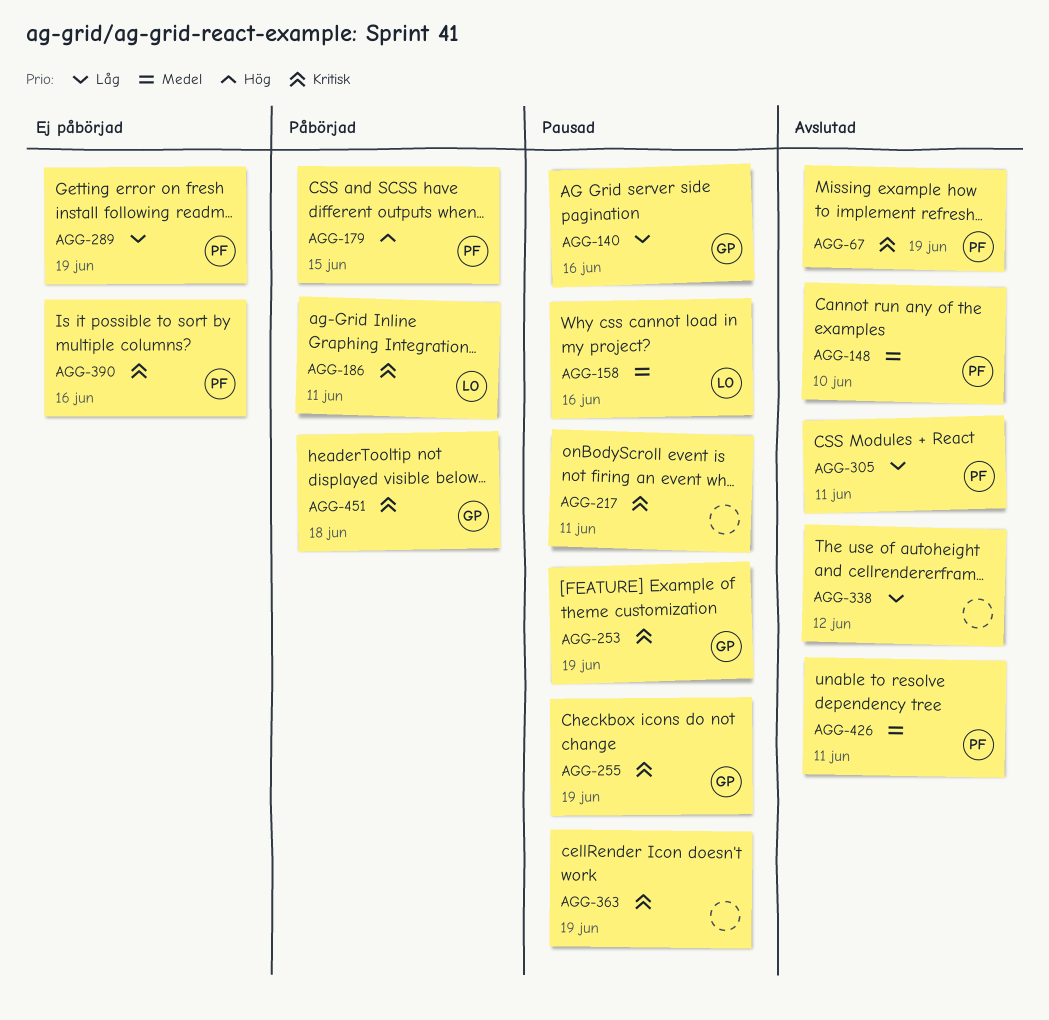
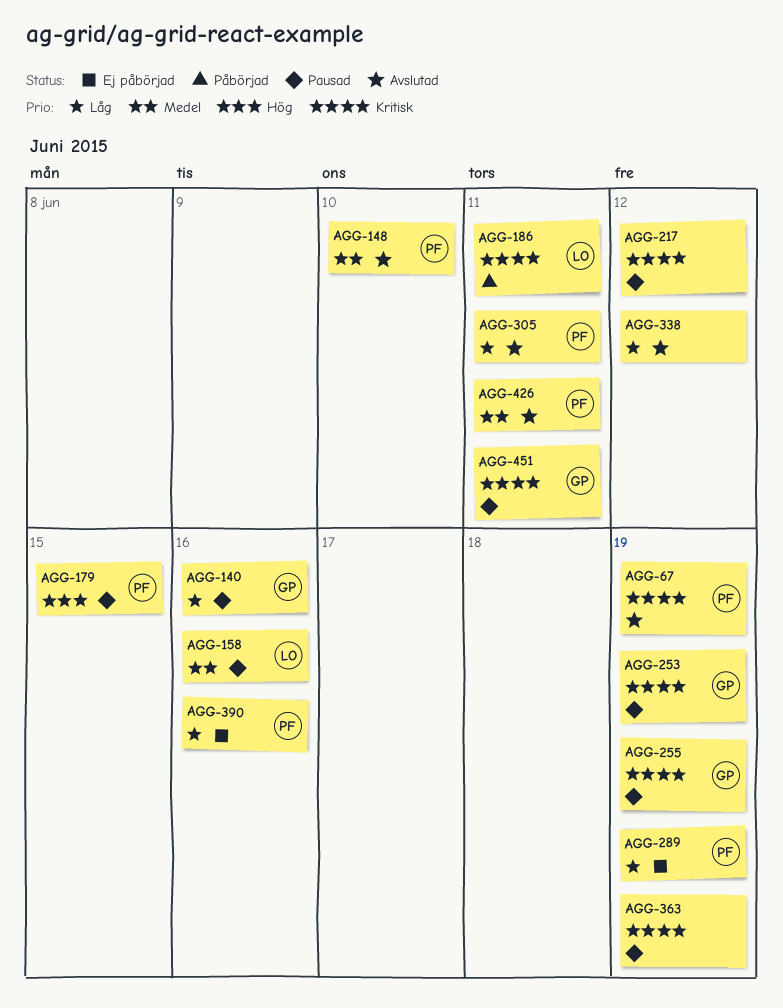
AGG-179, status: Påbörjad -> Pausad
AGG-217, due: Jun 11 -> Jun 12
AGG-390, priority: Kritisk -> Låg
AGG-451, status: Påbörjad -> Pausad
AGG-451, due: Jun 18 -> Jun 11

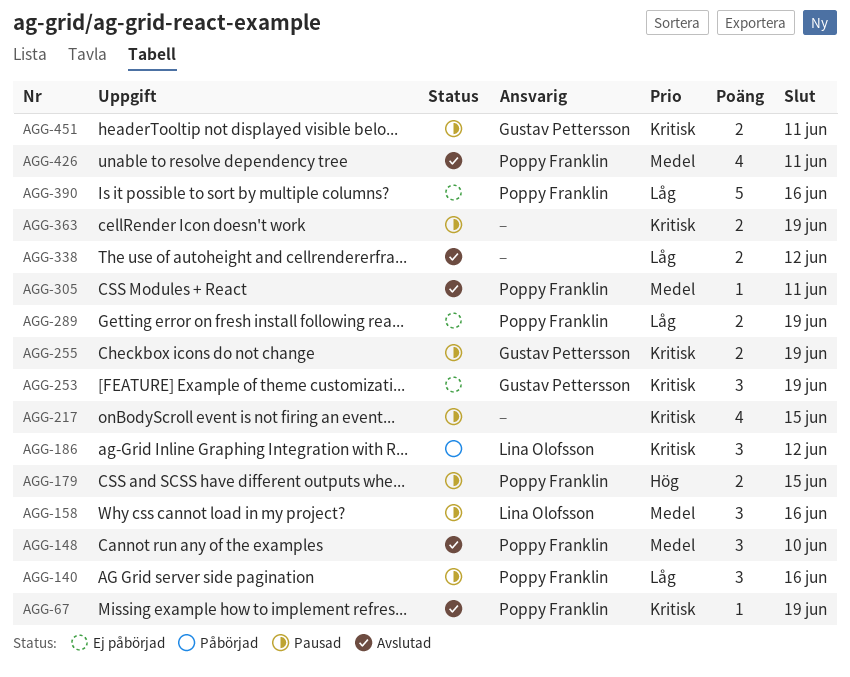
AGG-140, owner: Gustav Pettersson -> Poppy Franklin
AGG-186, due: Jun 11 -> Jun 12
AGG-217, due: Jun 12 -> Jun 15
AGG-253, status: Pausad -> Ej påbörjad
AGG-305, priority: Låg -> Medel

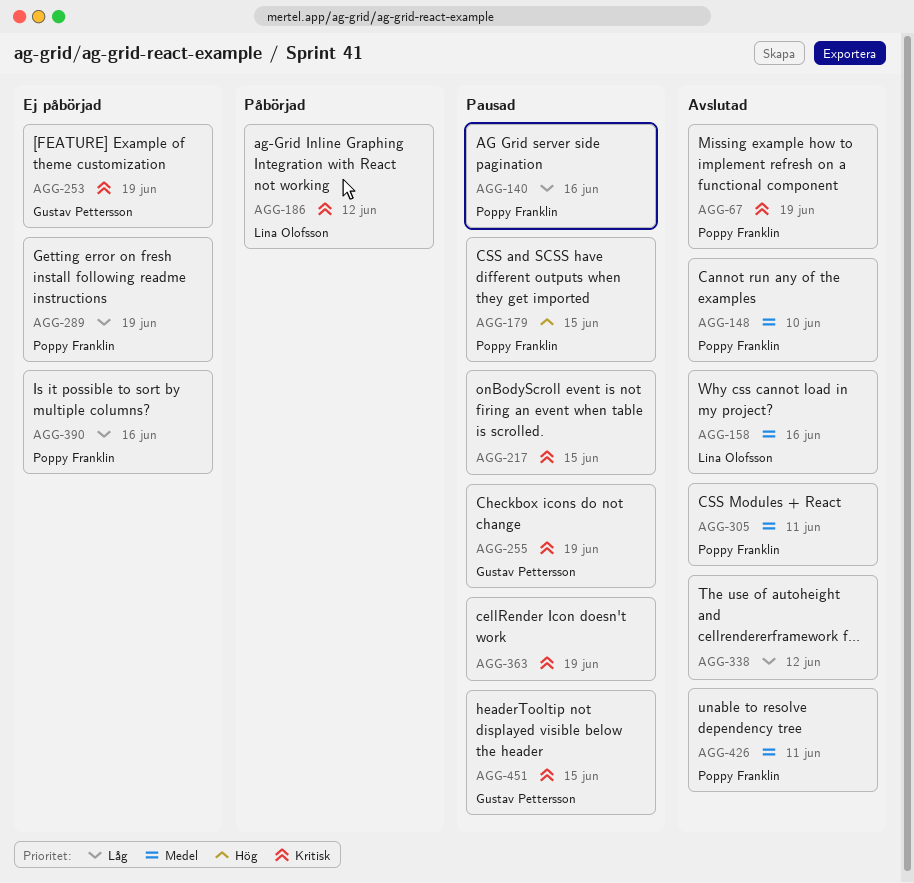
AGG-158, status: Pausad -> Avslutad
AGG-451, due: Jun 11 -> Jun 15

